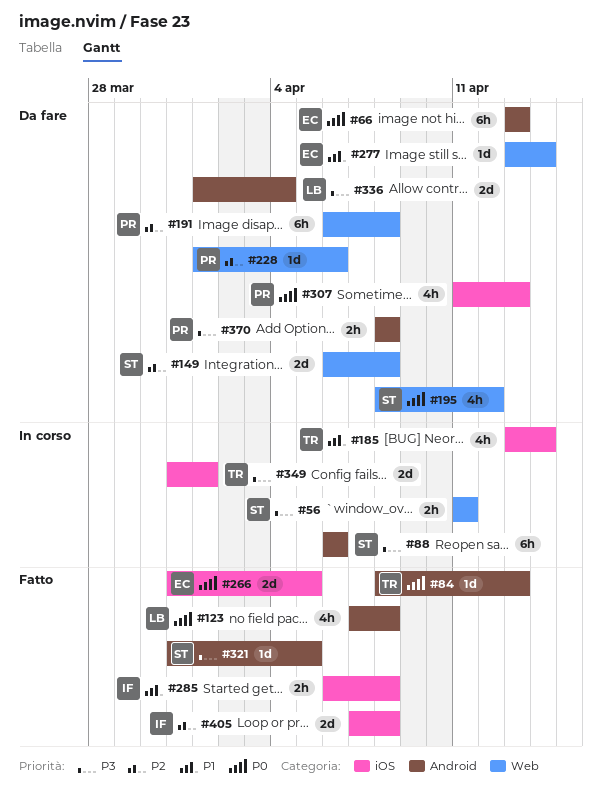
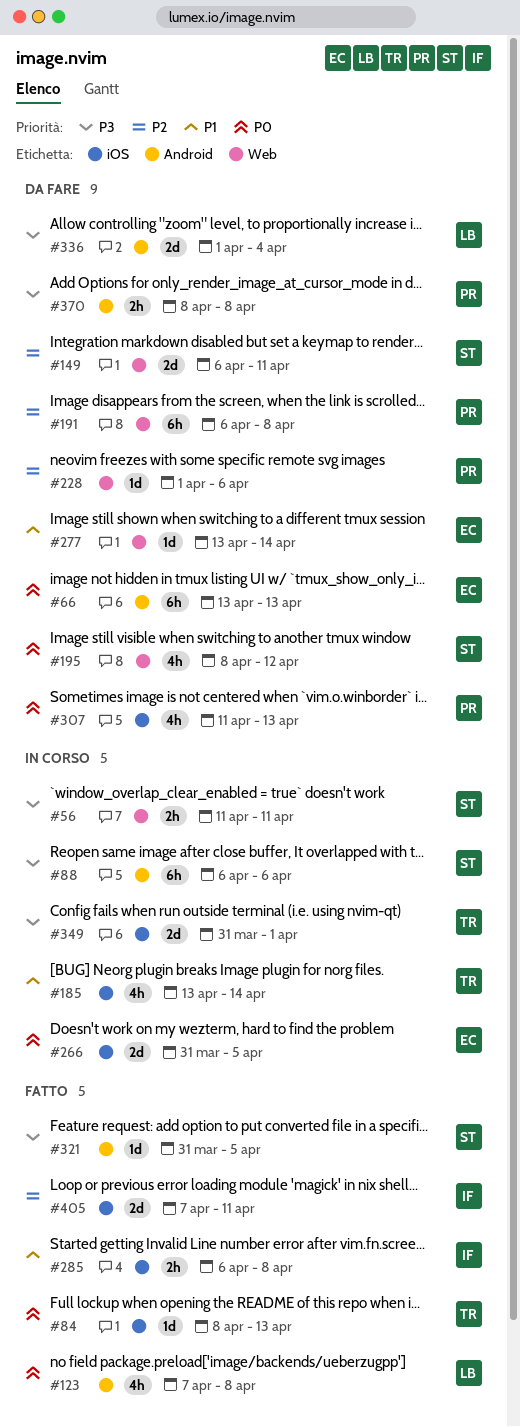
#84, label: Android -> iOS
#149, due: Apr 8 -> Apr 11
#266, status: Fatto -> In corso
#405, due: Apr 8 -> Apr 11

